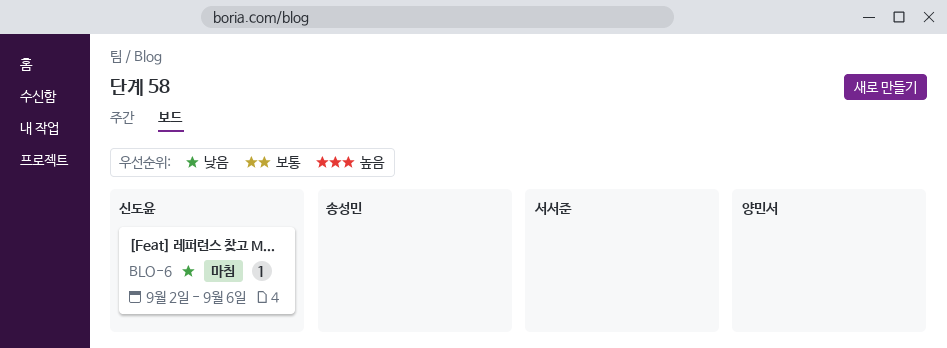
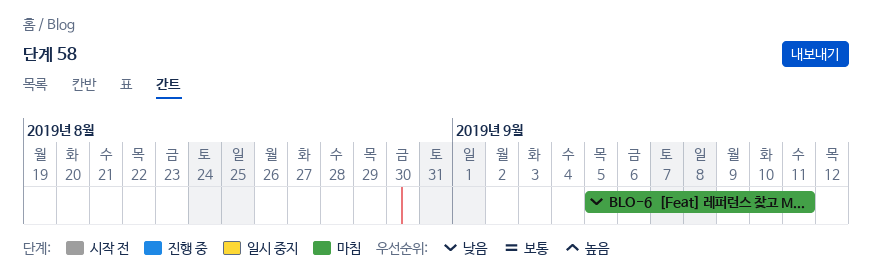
BLO-6, start: Sep 2 -> Sep 5
BLO-6, due: Sep 6 -> Sep 11

